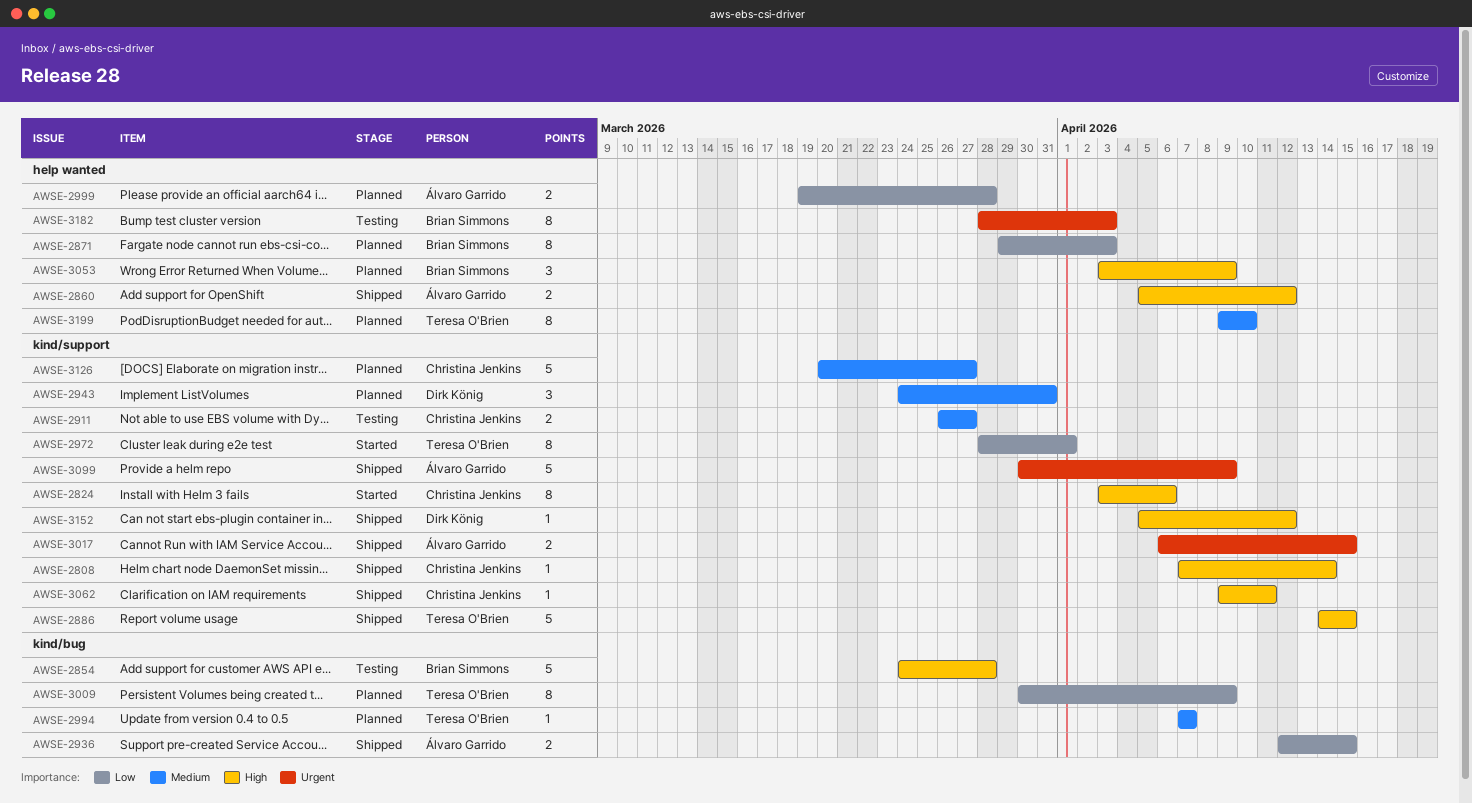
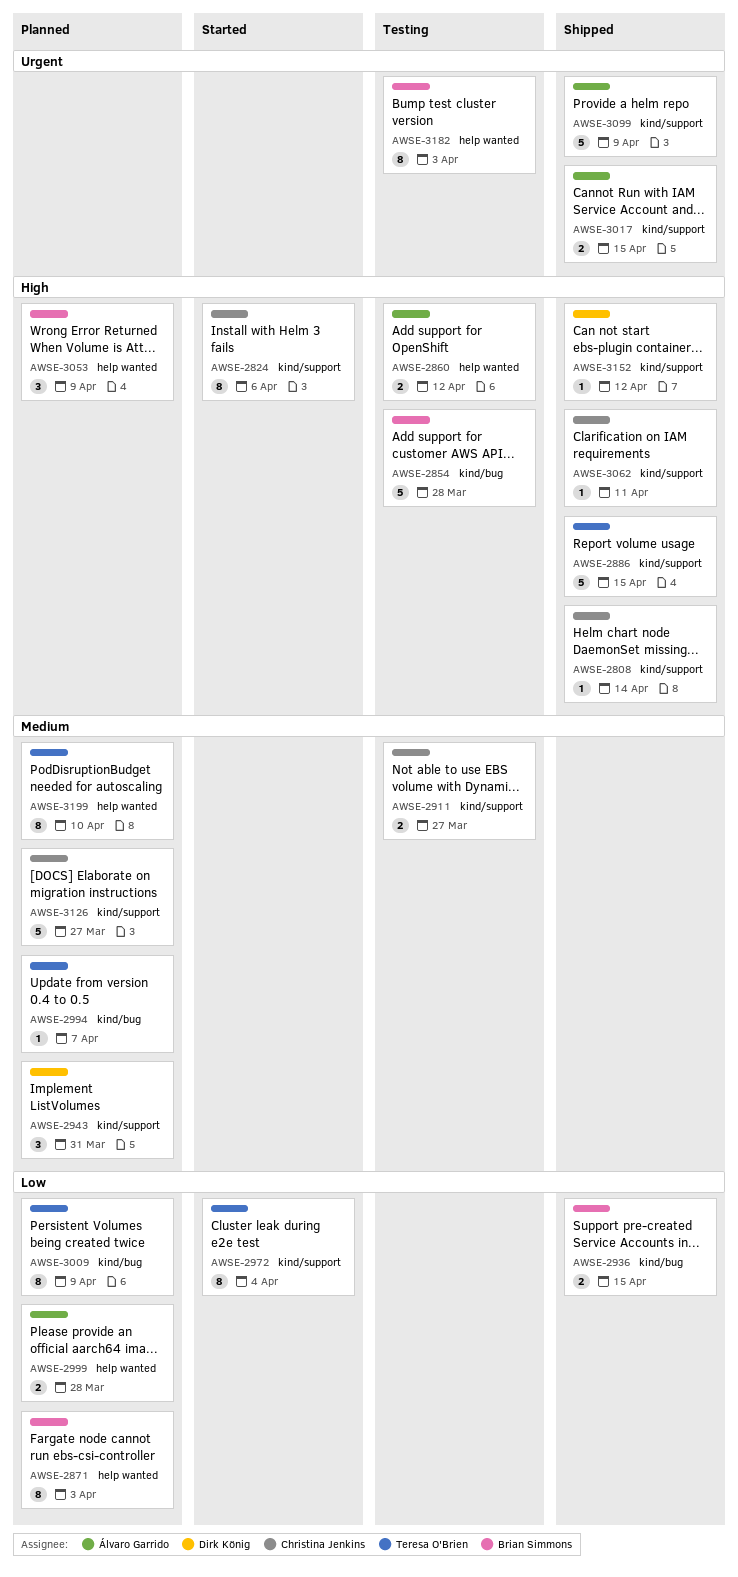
AWSE-2860, status: Shipped -> Testing
AWSE-2936, owner: Álvaro Garrido -> Brian Simmons
AWSE-2972, due: Apr 1 -> Apr 4

